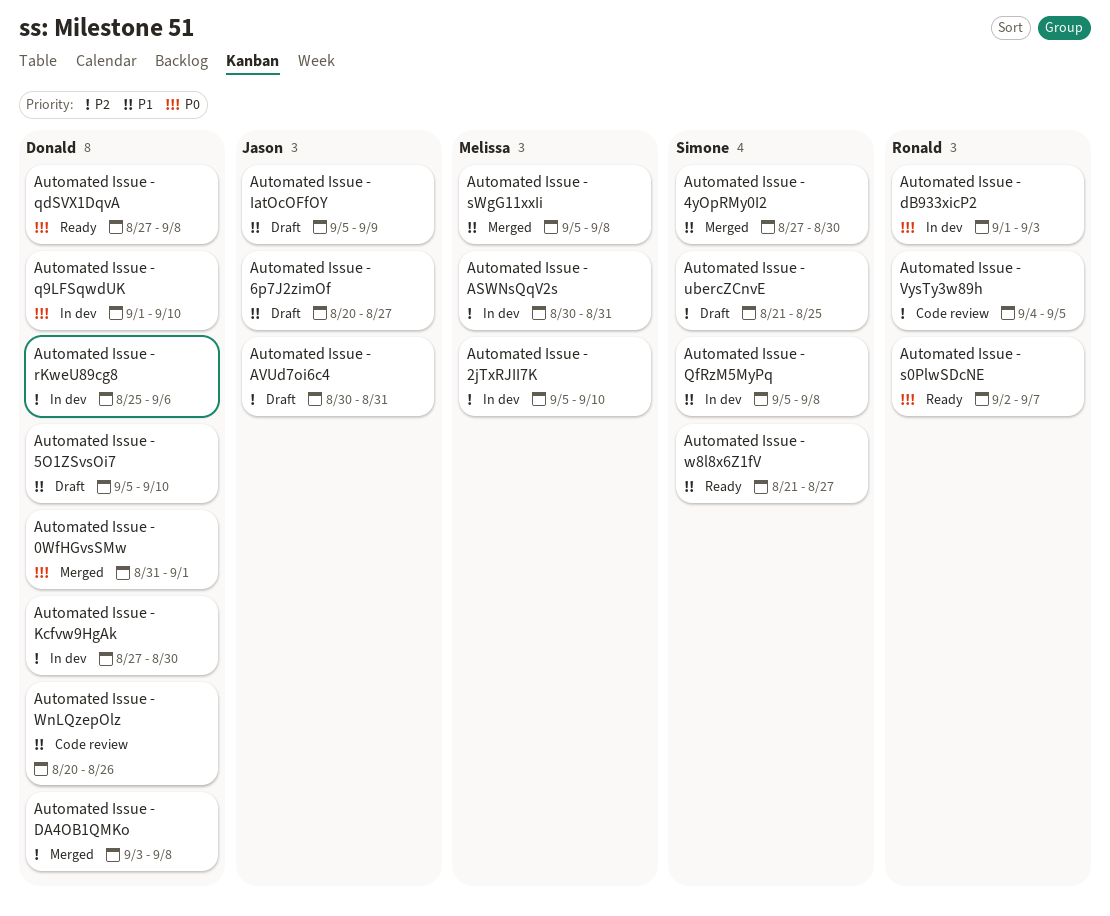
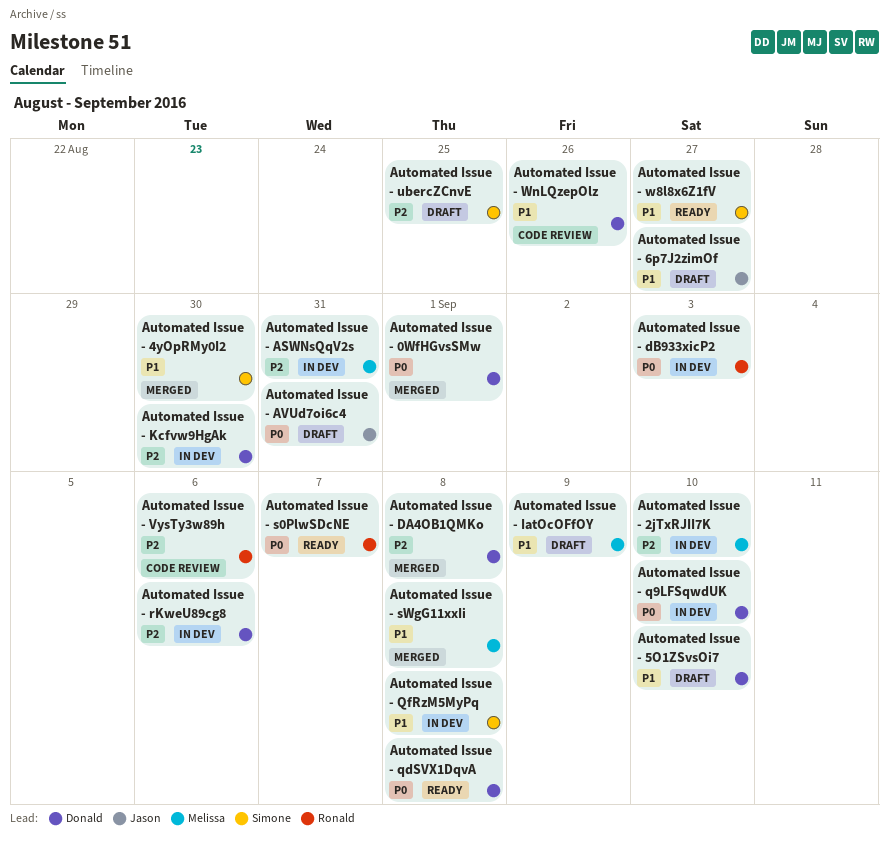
Automated Issue - AVUd7oi6c4, priority: P2 -> P0
Automated Issue - IatOcOFfOY, owner: Jason -> Melissa
Automated Issue - VysTy3w89h, due: Sep 5 -> Sep 6

